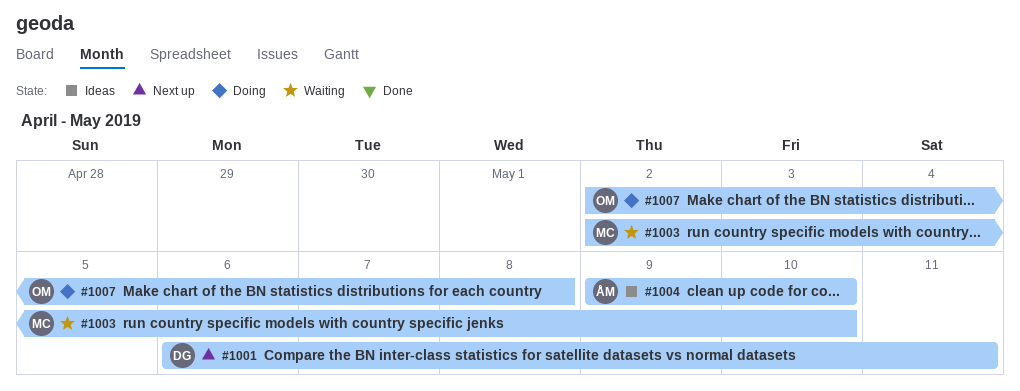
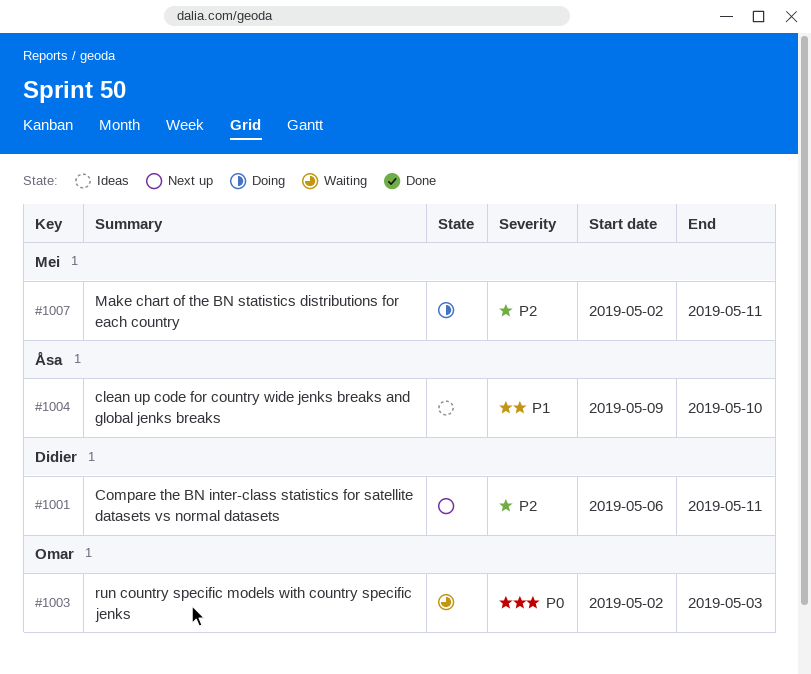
#1003, owner: Mei -> Omar
#1003, due: May 10 -> May 3
#1007, owner: Omar -> Mei
#1007, due: May 8 -> May 11

